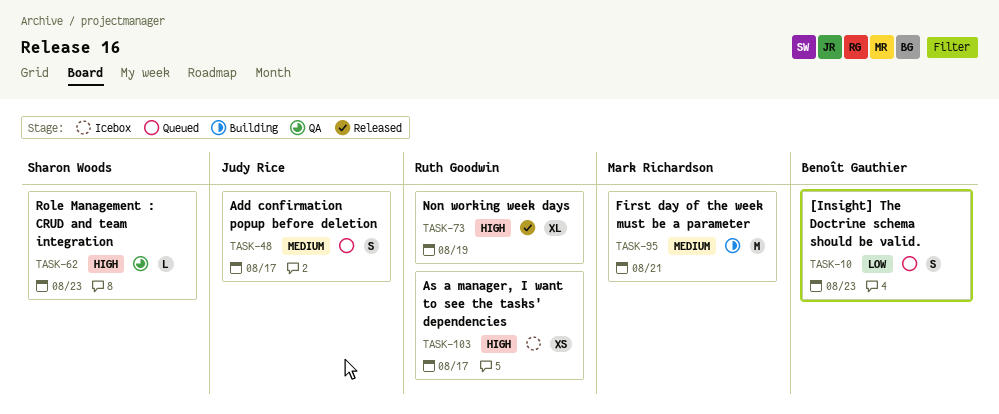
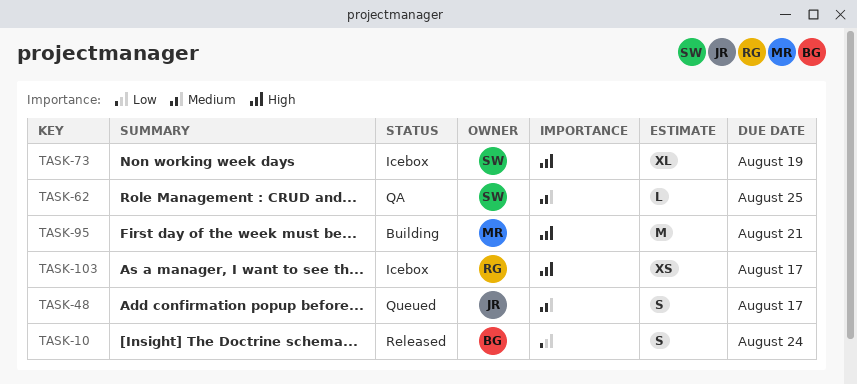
TASK-10, status: Queued -> Released
TASK-10, due: Aug 23 -> Aug 24
TASK-62, priority: High -> Medium
TASK-62, due: Aug 23 -> Aug 25
TASK-73, status: Released -> Icebox
TASK-73, owner: Ruth Goodwin -> Sharon Woods
TASK-95, priority: Medium -> High

